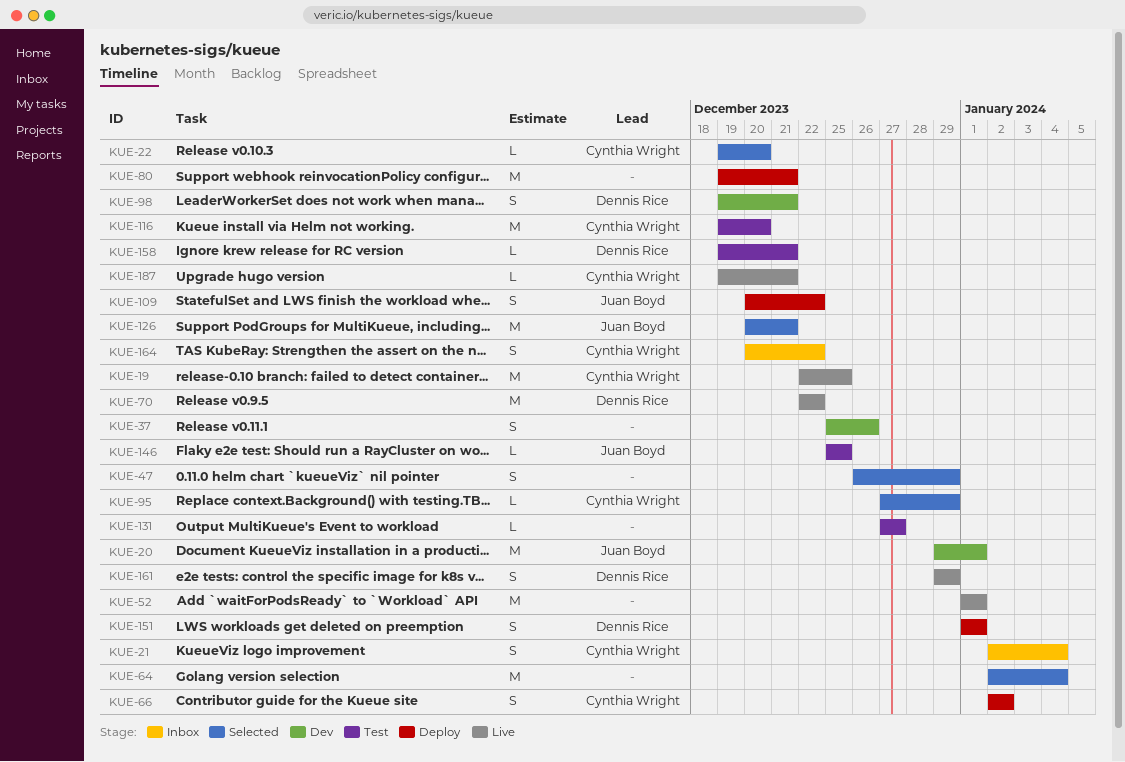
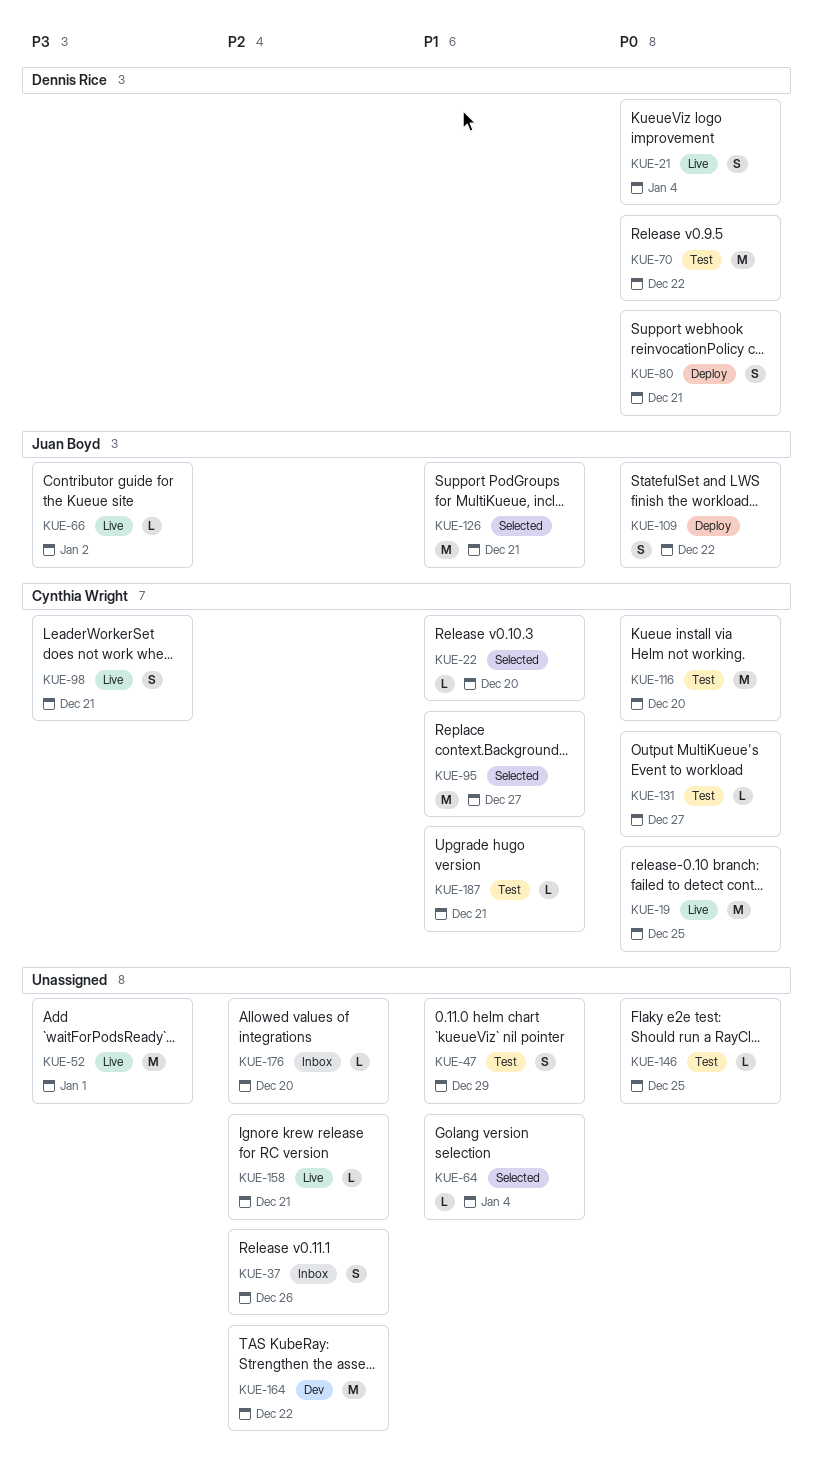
KUE-20: present -> none
KUE-21, status: Inbox -> Live
KUE-21, owner: Cynthia Wright -> Dennis Rice
KUE-37, status: Dev -> Inbox
KUE-47, status: Selected -> Test
KUE-64, estimate: M -> L
KUE-66, status: Deploy -> Live
KUE-66, owner: Cynthia Wright -> Juan Boyd
KUE-66, estimate: S -> L
KUE-70, status: Live -> Test
KUE-80, owner: none -> Dennis Rice
KUE-80, estimate: M -> S
KUE-95, estimate: L -> M
KUE-95, due: Dec 29 -> Dec 27
KUE-98, status: Dev -> Live
KUE-98, owner: Dennis Rice -> Cynthia Wright
KUE-131, owner: none -> Cynthia Wright
KUE-146, owner: Juan Boyd -> none
KUE-151: present -> none
KUE-158, status: Test -> Live
KUE-158, owner: Dennis Rice -> none
KUE-161: present -> none
KUE-164, status: Inbox -> Dev
KUE-164, owner: Cynthia Wright -> none
KUE-164, estimate: S -> M
KUE-176: none -> present
KUE-187, status: Live -> Test

